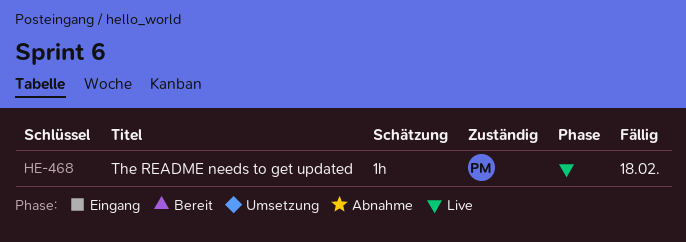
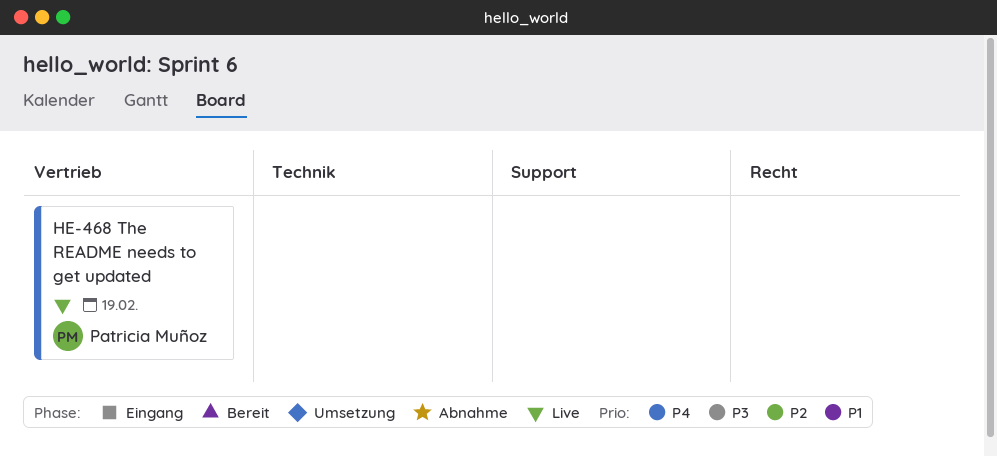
HE-468, due: Feb 18 -> Feb 19

